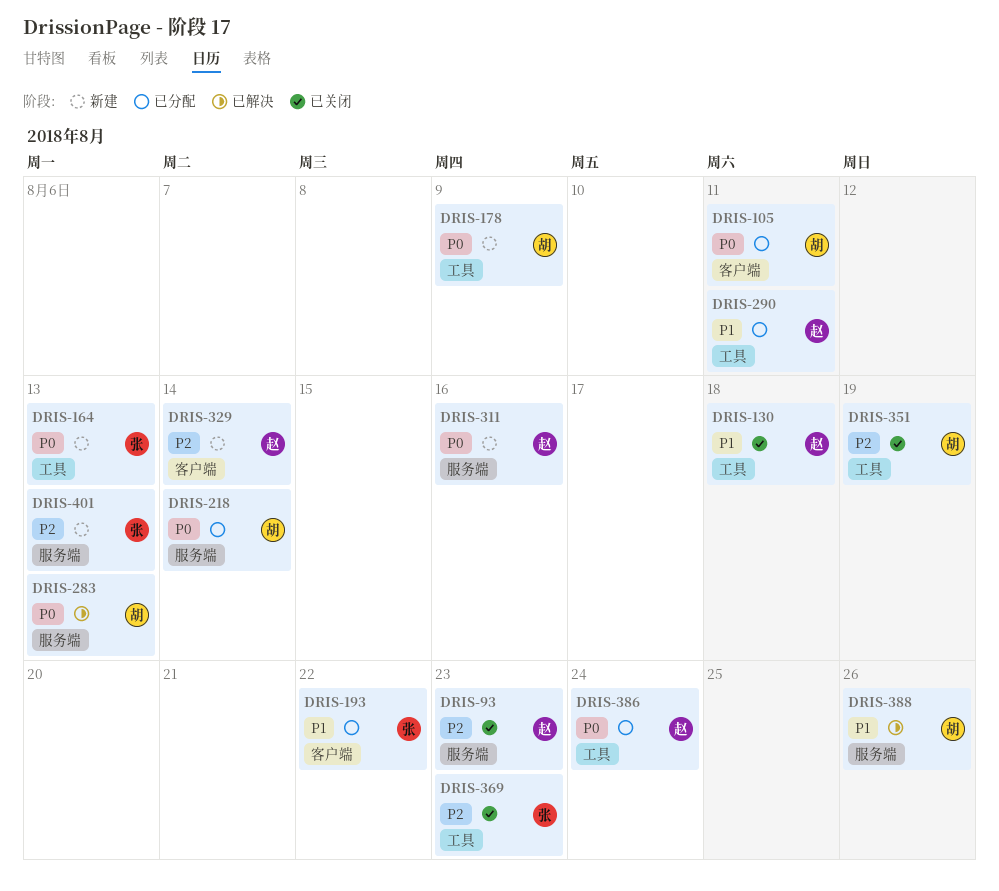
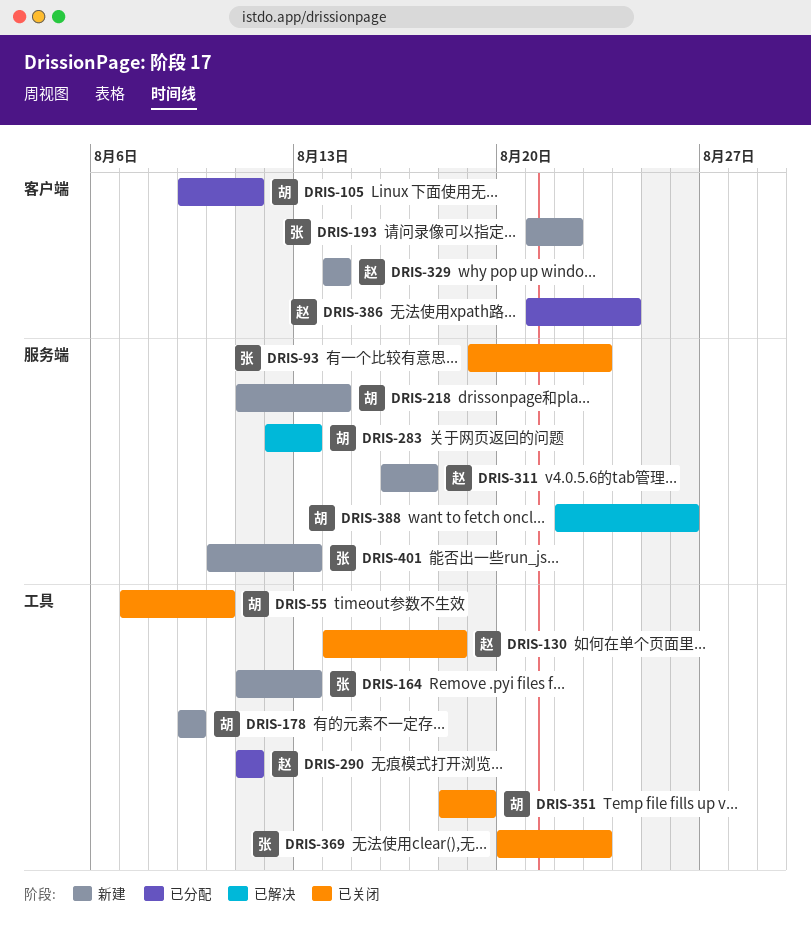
DRIS-55: none -> present
DRIS-93, owner: 赵 -> 张
DRIS-193, status: 已分配 -> 新建
DRIS-218, status: 已分配 -> 新建
DRIS-311, due: Aug 16 -> Aug 17
DRIS-386, label: 工具 -> 客户端

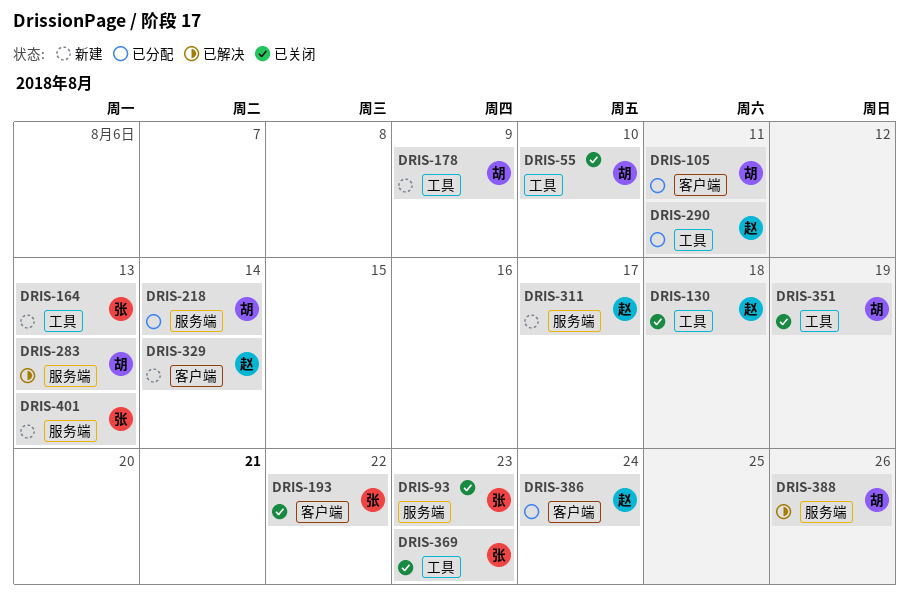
DRIS-193, status: 新建 -> 已关闭
DRIS-218, status: 新建 -> 已分配

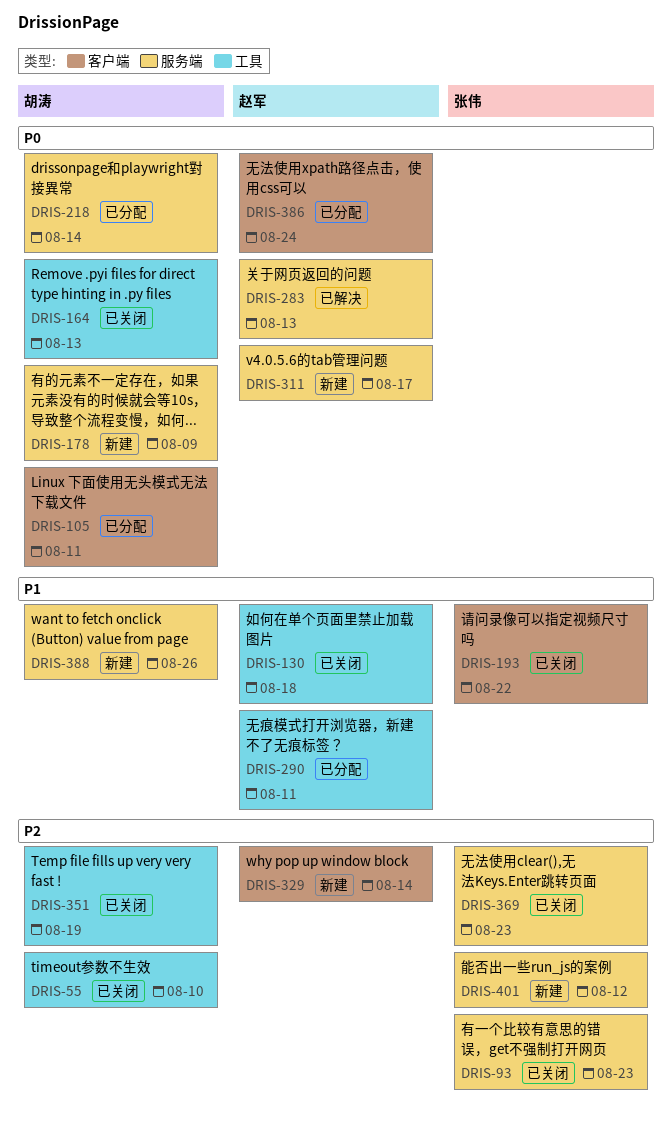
DRIS-164, status: 新建 -> 已关闭
DRIS-164, owner: 张伟 -> 胡涛
DRIS-178, label: 工具 -> 服务端
DRIS-283, owner: 胡涛 -> 赵军
DRIS-369, label: 工具 -> 服务端
DRIS-388, status: 已解决 -> 新建
DRIS-401, due: Aug 13 -> Aug 12

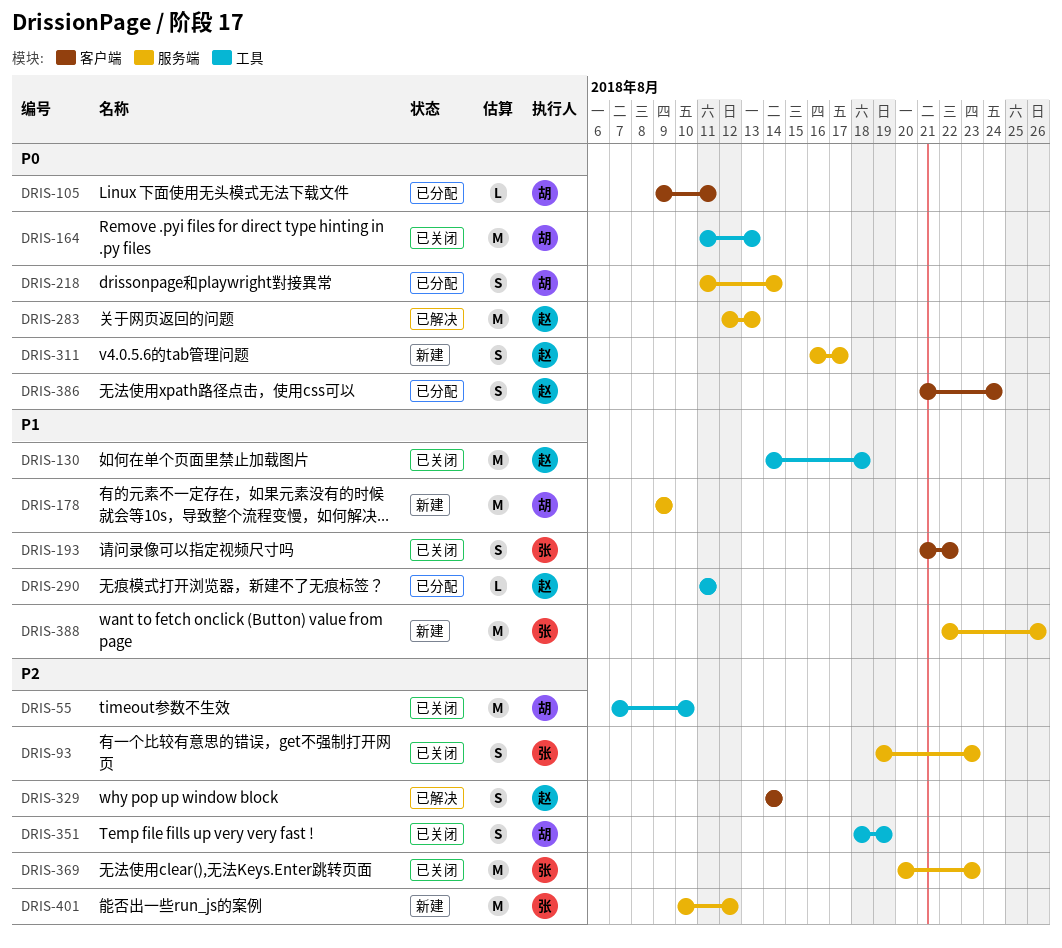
DRIS-178, priority: P0 -> P1
DRIS-329, status: 新建 -> 已解决
DRIS-388, owner: 胡涛 -> 张伟

